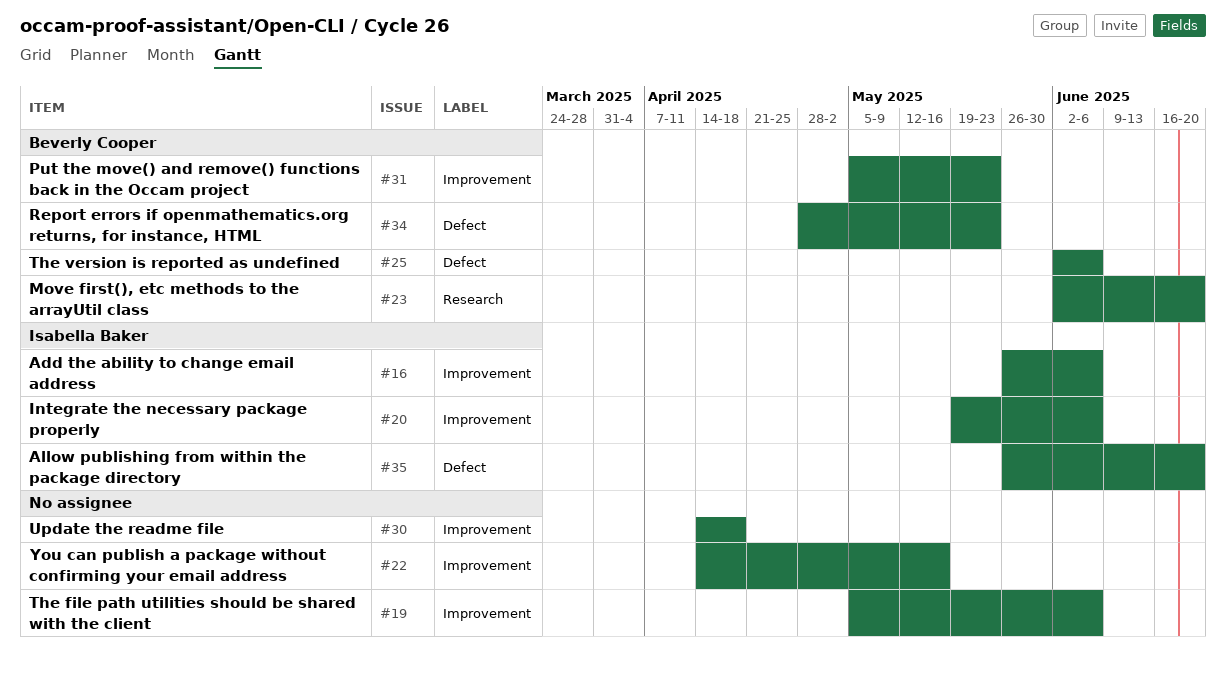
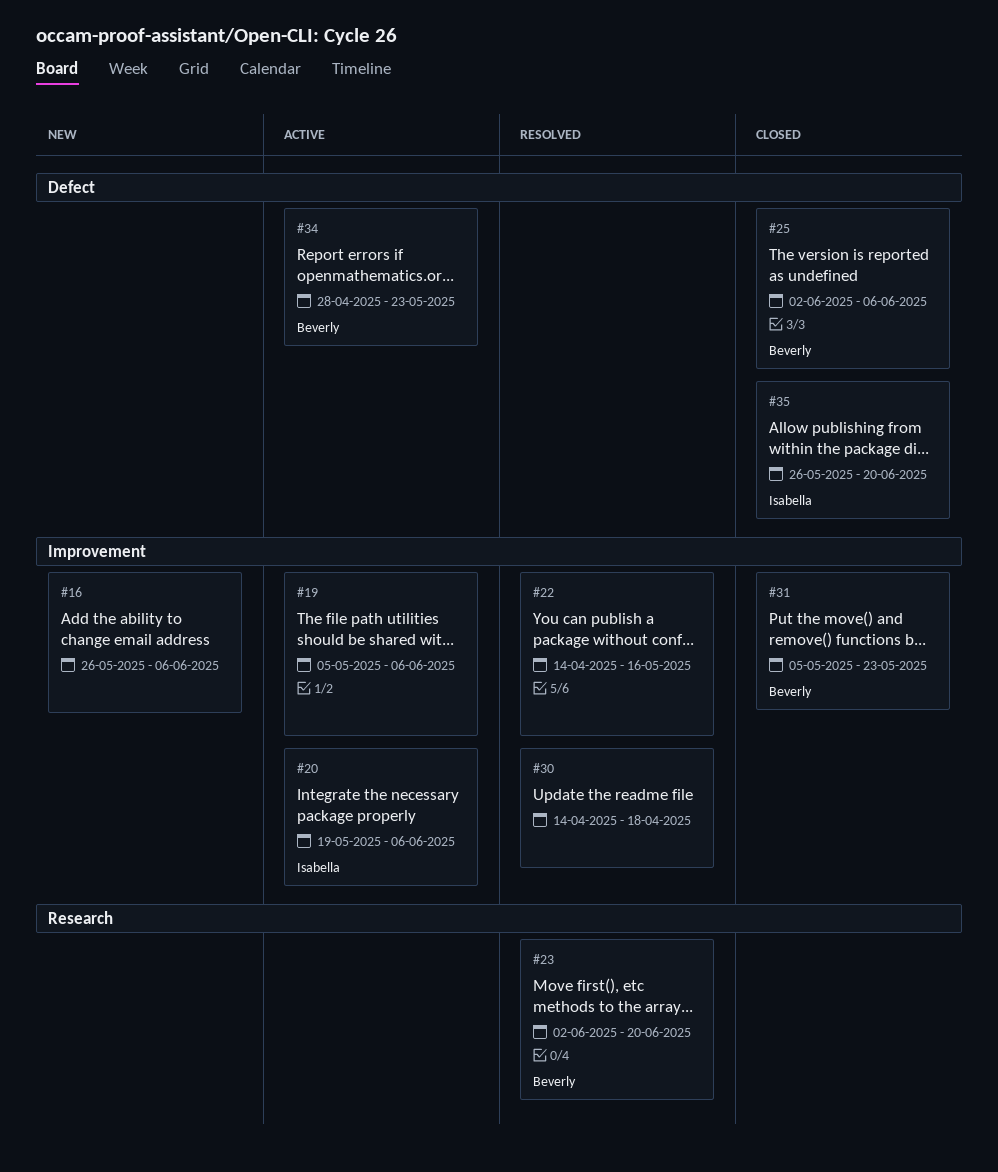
#16, owner: Isabella Baker -> none

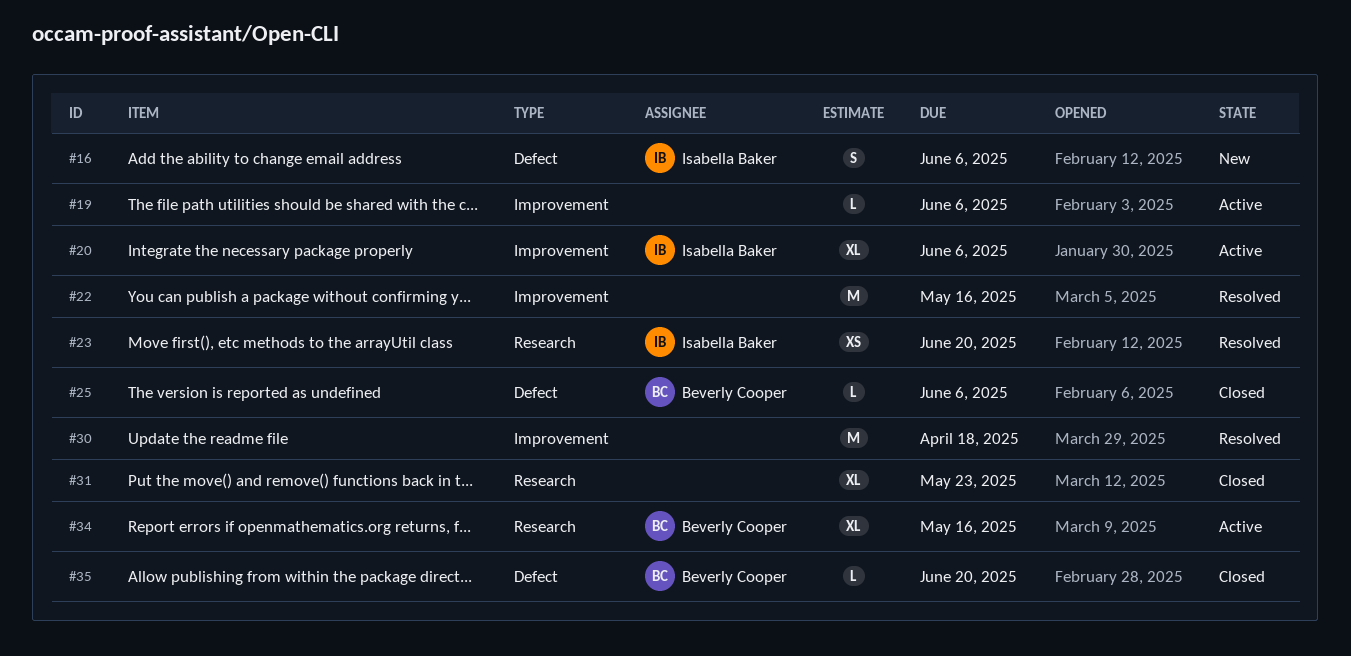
#16, owner: none -> Isabella Baker
#16, label: Improvement -> Defect
#23, owner: Beverly Cooper -> Isabella Baker
#31, owner: Beverly Cooper -> none
#31, label: Improvement -> Research
#34, label: Defect -> Research
#34, due: May 23 -> May 16
#35, owner: Isabella Baker -> Beverly Cooper

